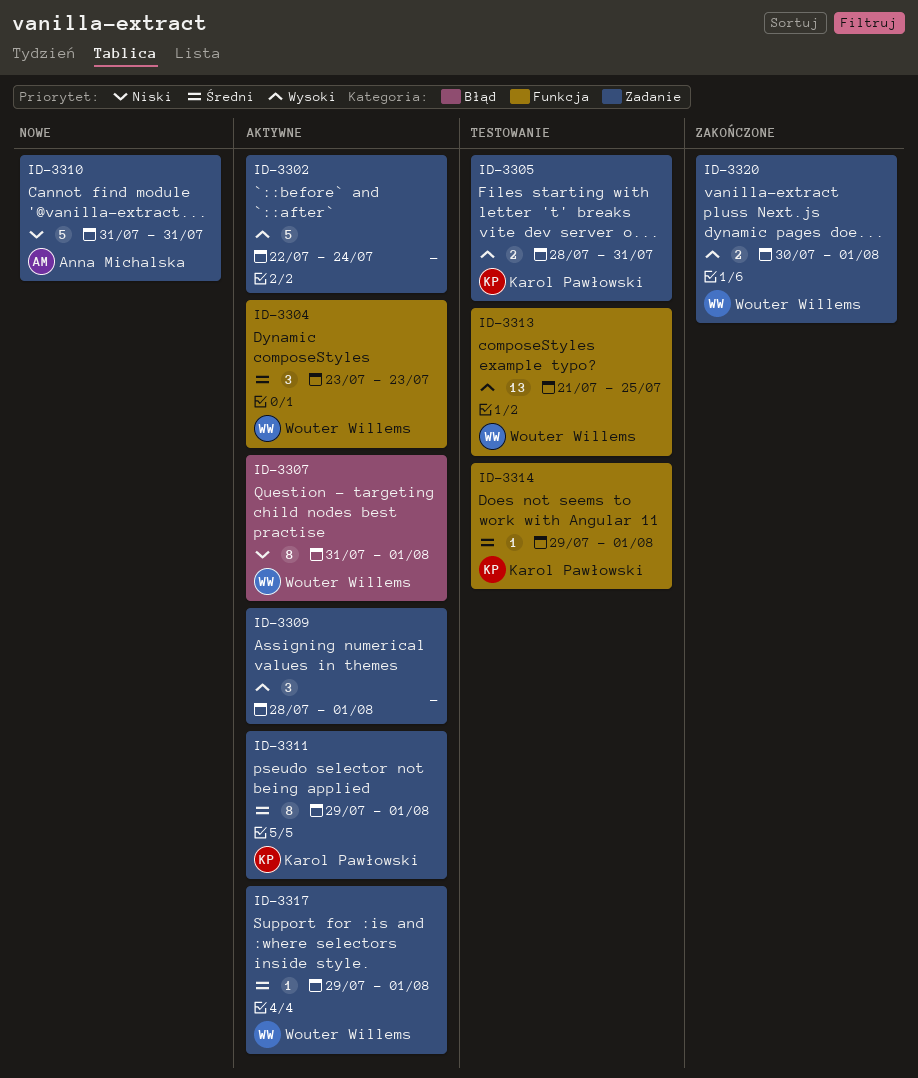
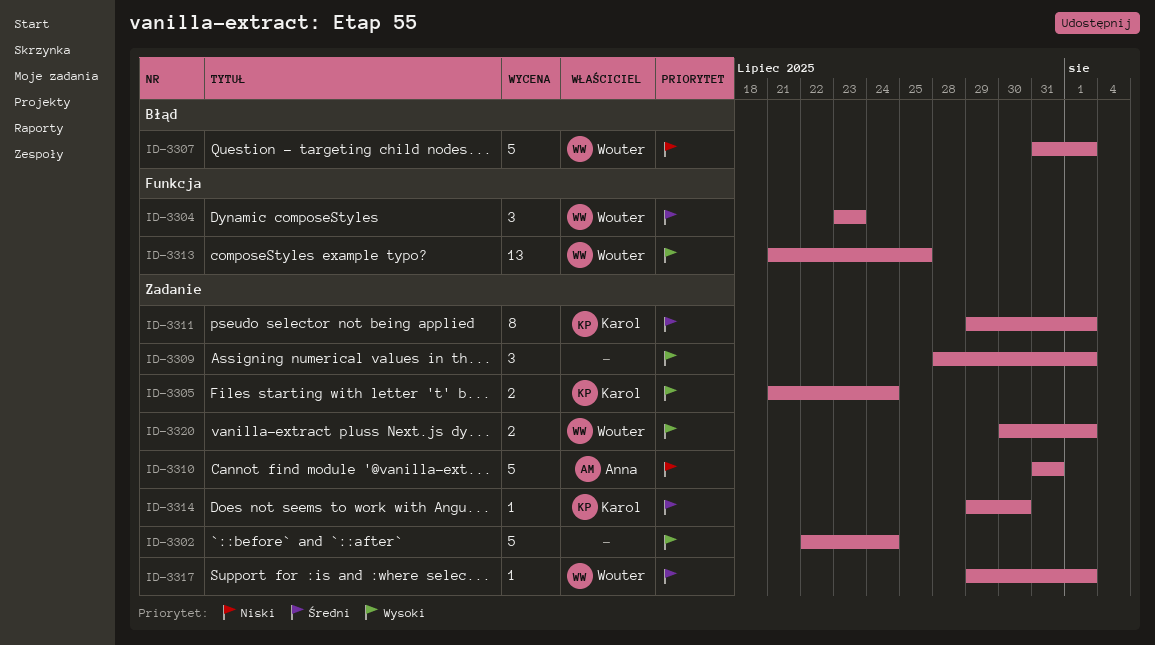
ID-3305, start: Jul 28 -> Jul 21
ID-3305, due: Jul 31 -> Jul 24
ID-3307, estimate: 8 -> 5
ID-3314, label: Funkcja -> Zadanie
ID-3314, due: Aug 1 -> Jul 30

